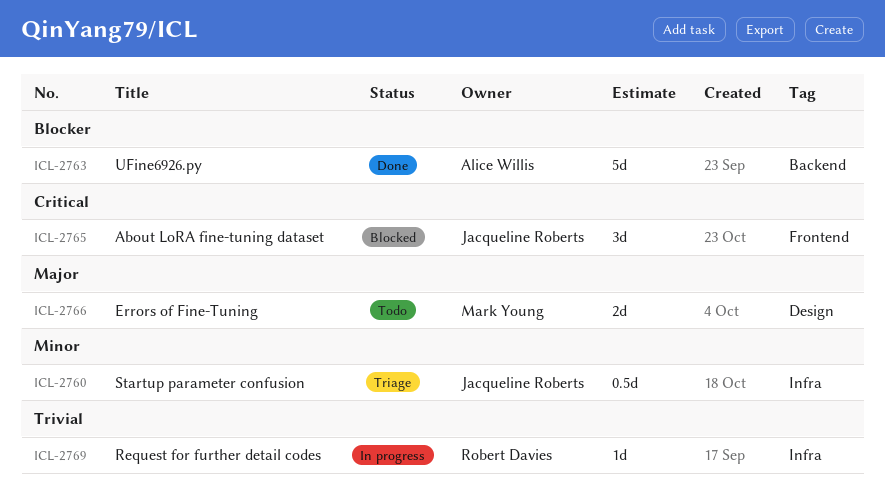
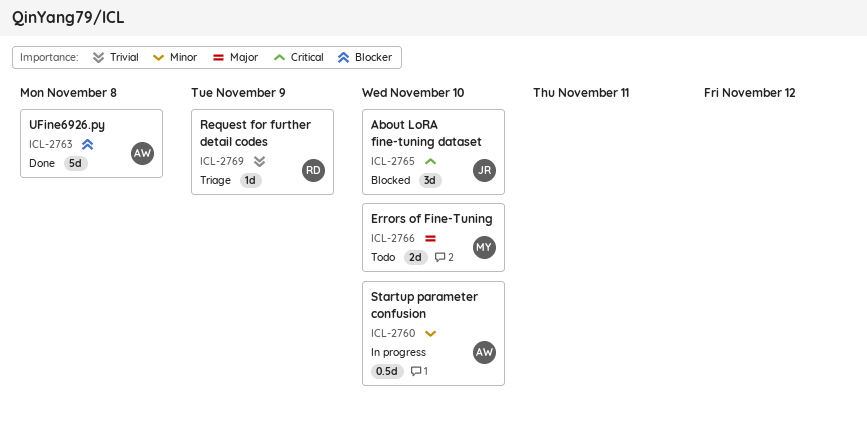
ICL-2760, status: Triage -> In progress
ICL-2760, owner: Jacqueline Roberts -> Alice Willis
ICL-2769, status: In progress -> Triage

